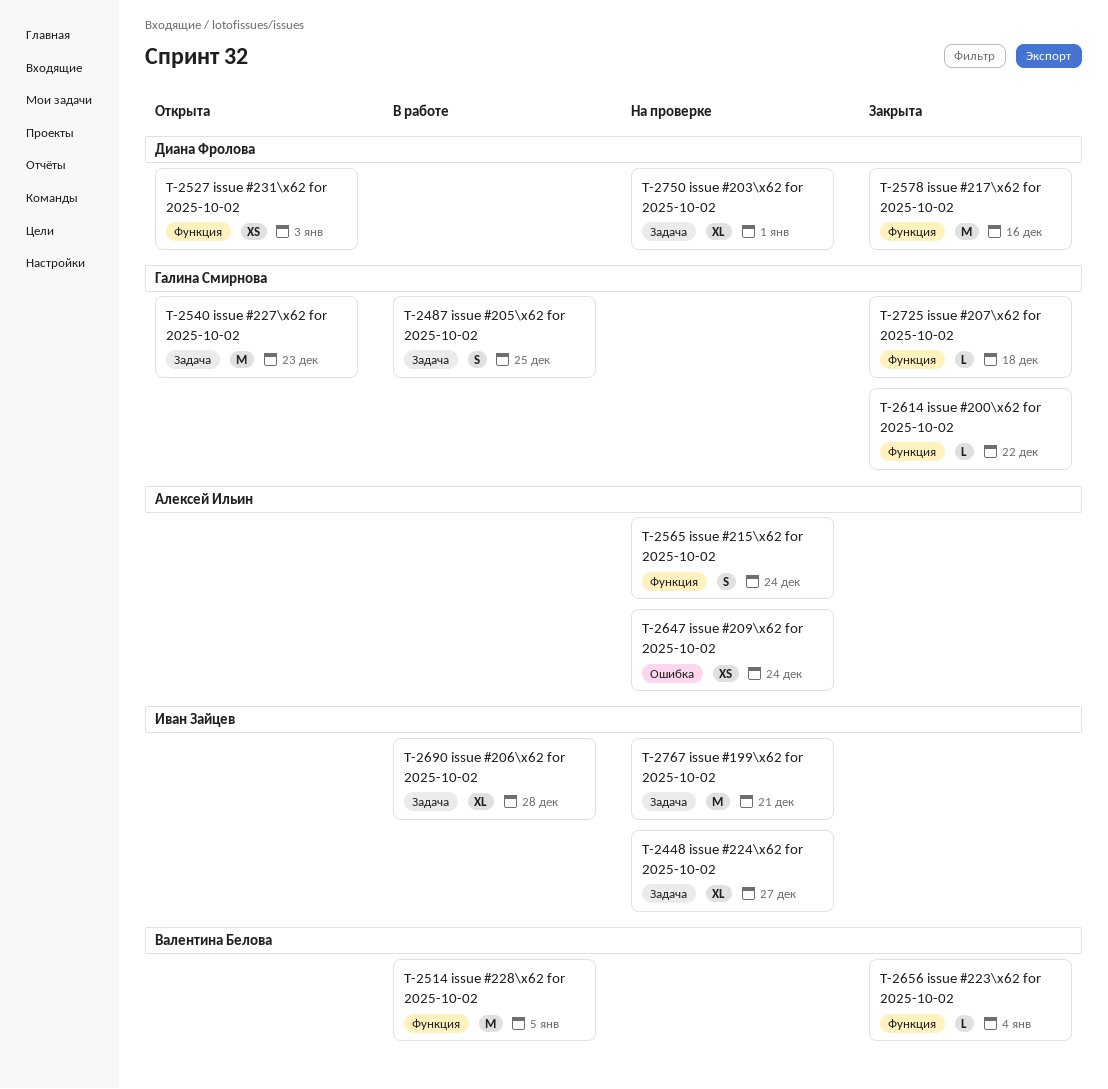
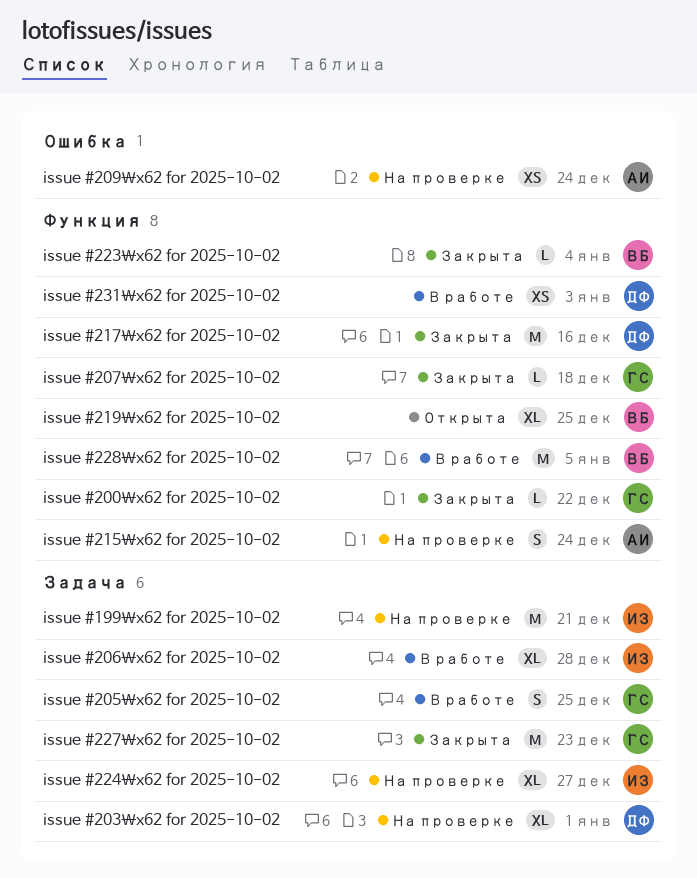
issue #219\x62 for 2025-10-02: none -> present
issue #227\x62 for 2025-10-02, status: Открыта -> Закрыта
issue #231\x62 for 2025-10-02, status: Открыта -> В работе

